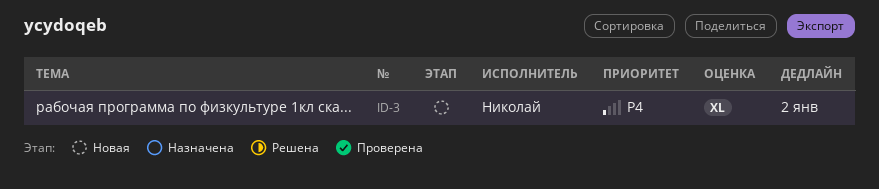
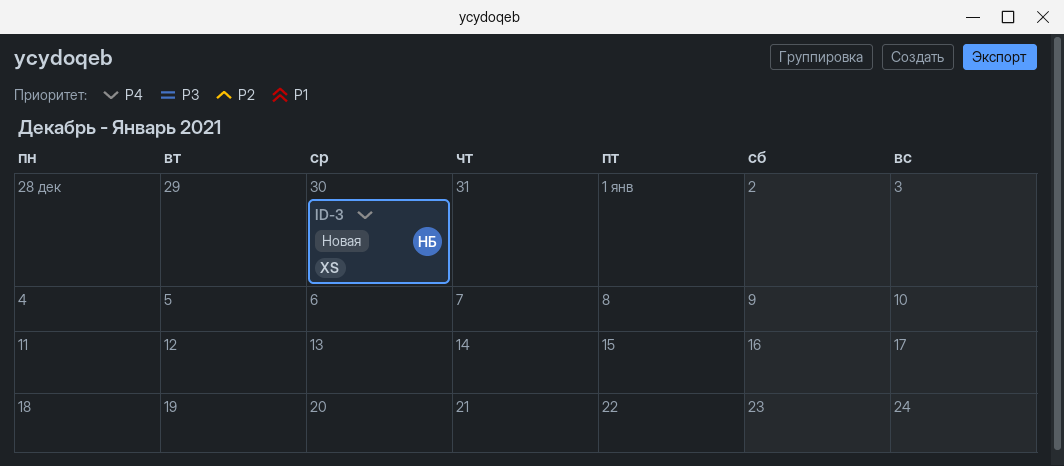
ID-3, estimate: XL -> XS
ID-3, due: Jan 2 -> Dec 30

